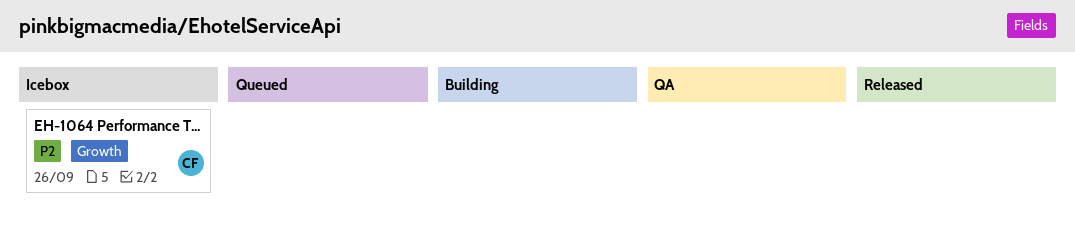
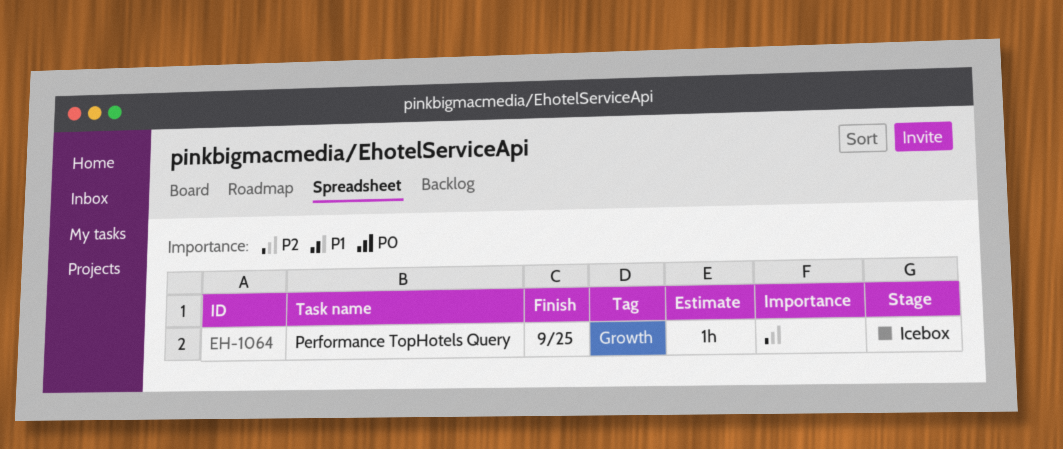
EH-1064, due: Sep 26 -> Sep 25

